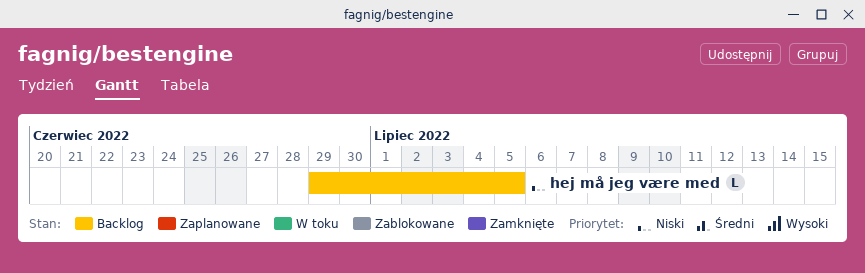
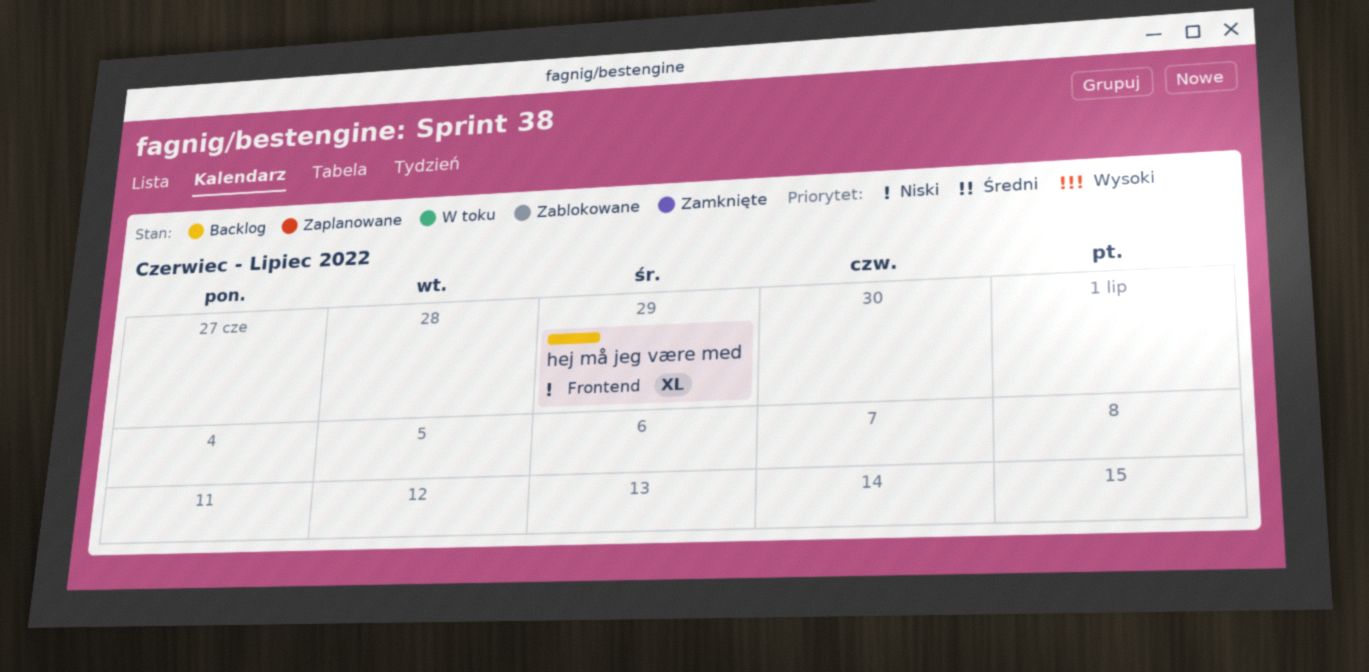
hej må jeg være med, estimate: L -> XL
hej må jeg være med, due: Jul 5 -> Jun 29

